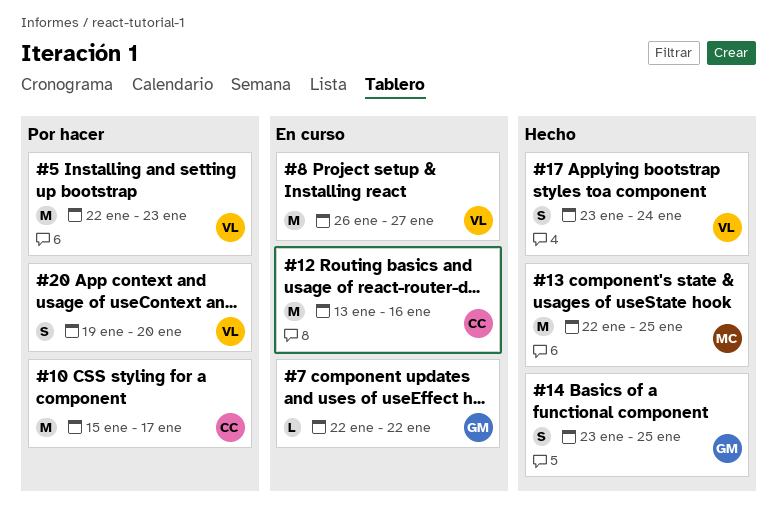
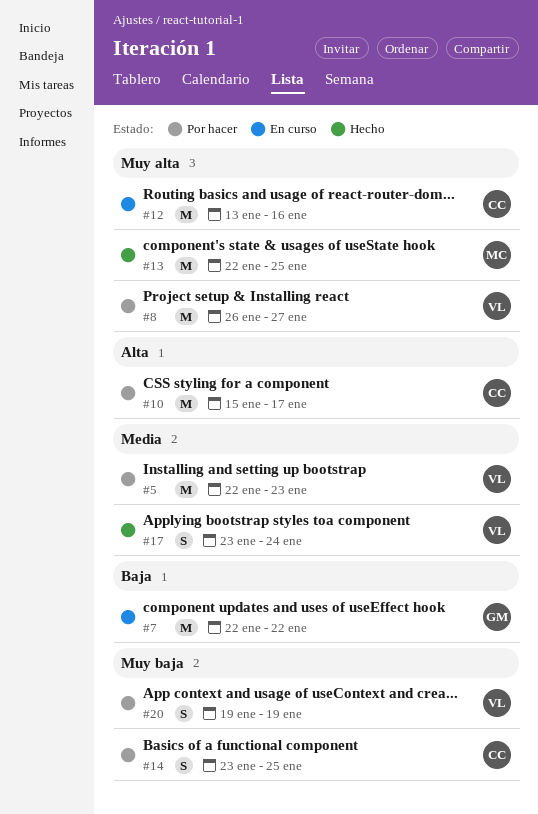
#7, estimate: L -> M
#8, status: En curso -> Por hacer
#14, status: Hecho -> Por hacer
#14, owner: GM -> CC
#20, due: Jan 20 -> Jan 19

